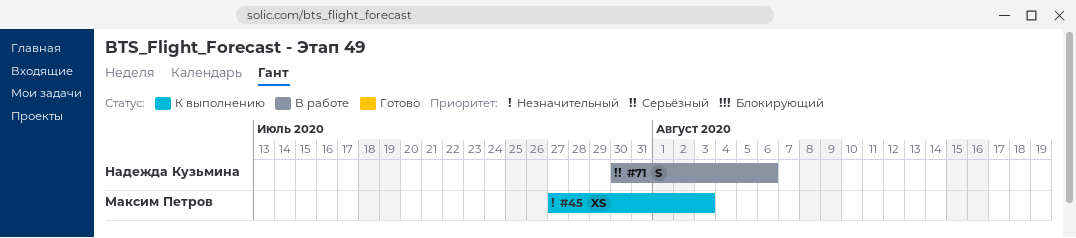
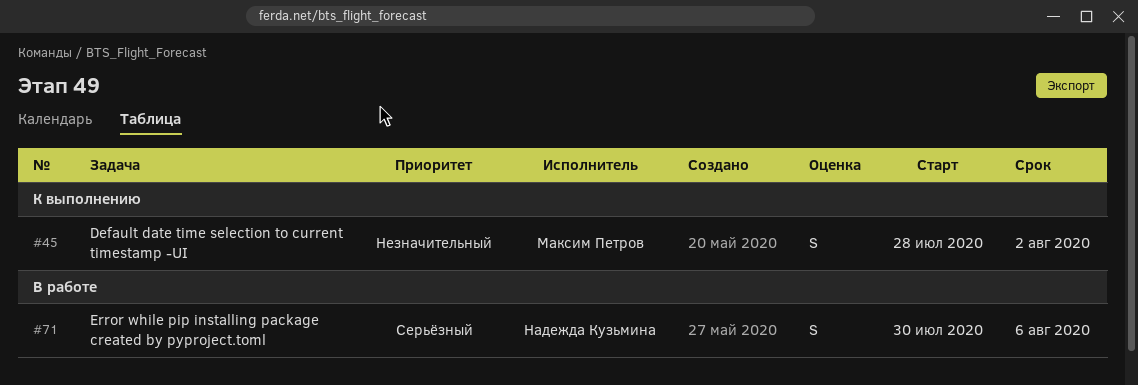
#45, estimate: XS -> S
#45, start: Jul 27 -> Jul 28
#45, due: Aug 3 -> Aug 2

